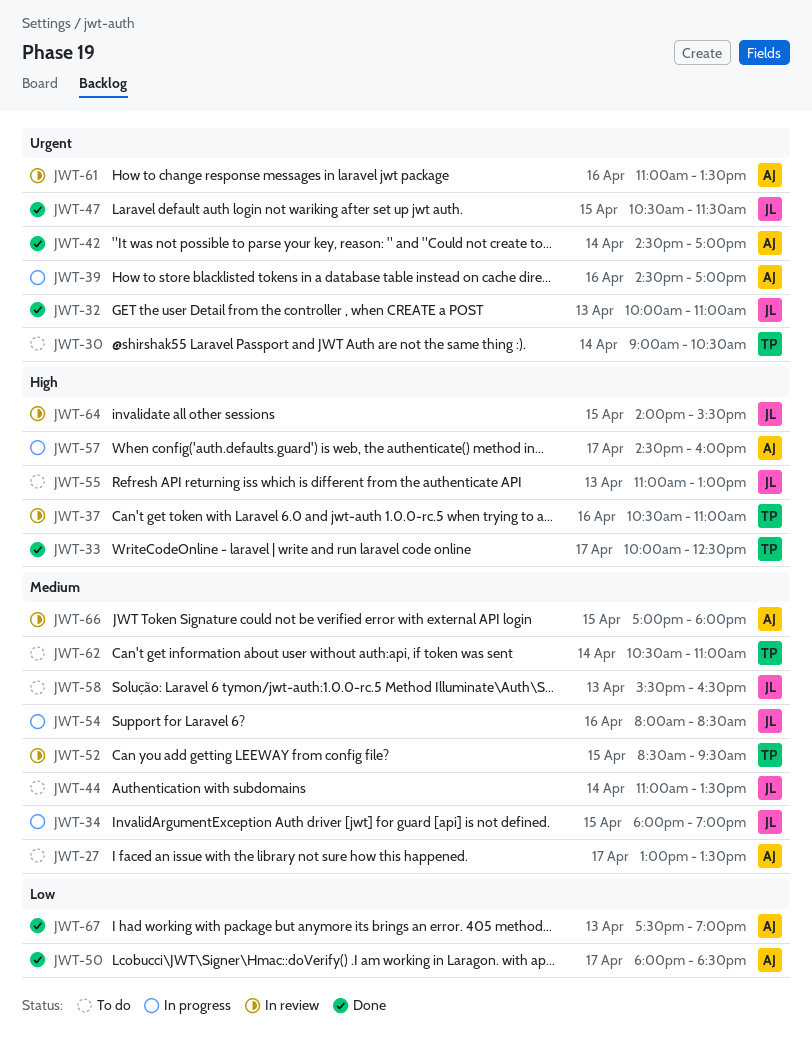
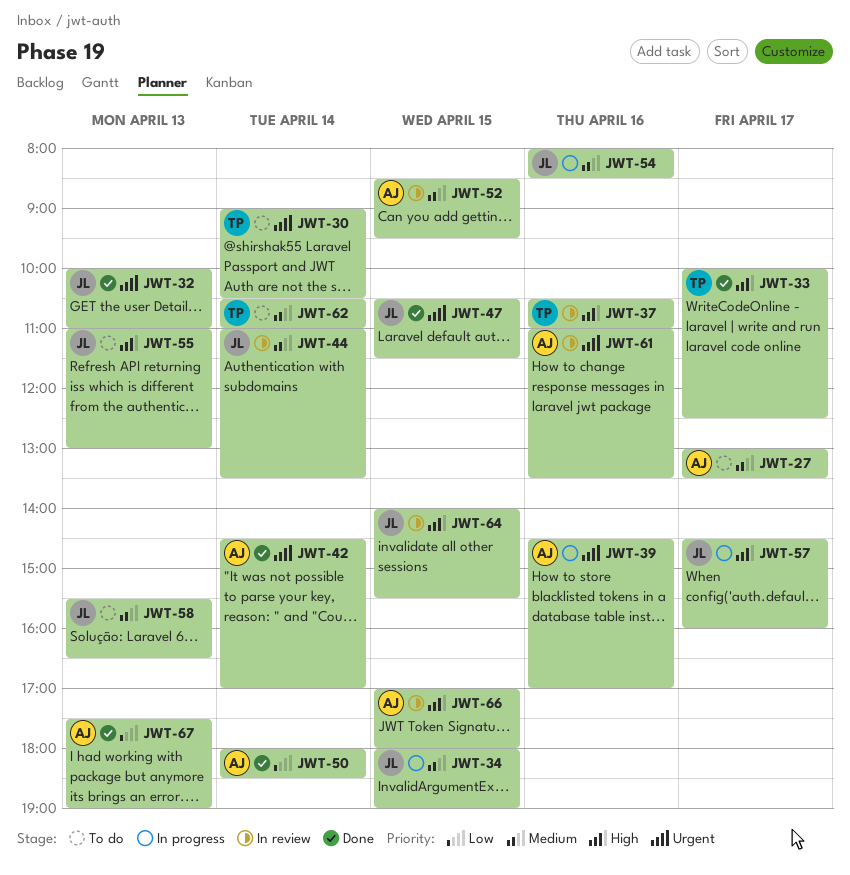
JWT-44, status: To do -> In review
JWT-50, day: Apr 17 -> Apr 14
JWT-52, owner: TP -> AJ
JWT-57, owner: AJ -> JL
JWT-66, priority: Medium -> High

